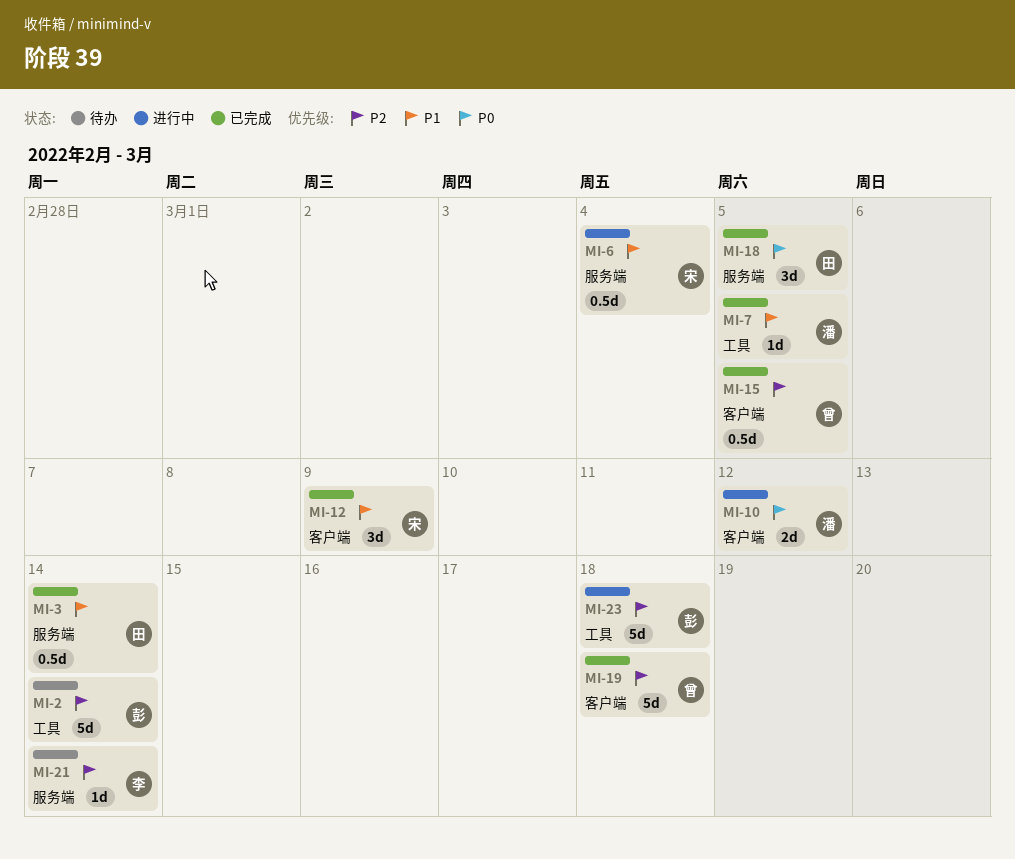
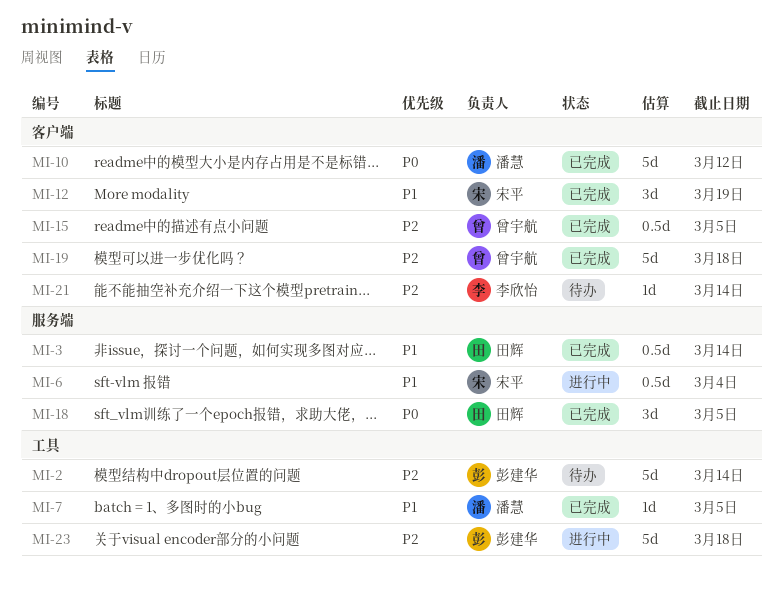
MI-10, status: 进行中 -> 已完成
MI-10, estimate: 2d -> 5d
MI-12, due: Mar 9 -> Mar 19
MI-21, label: 服务端 -> 客户端

